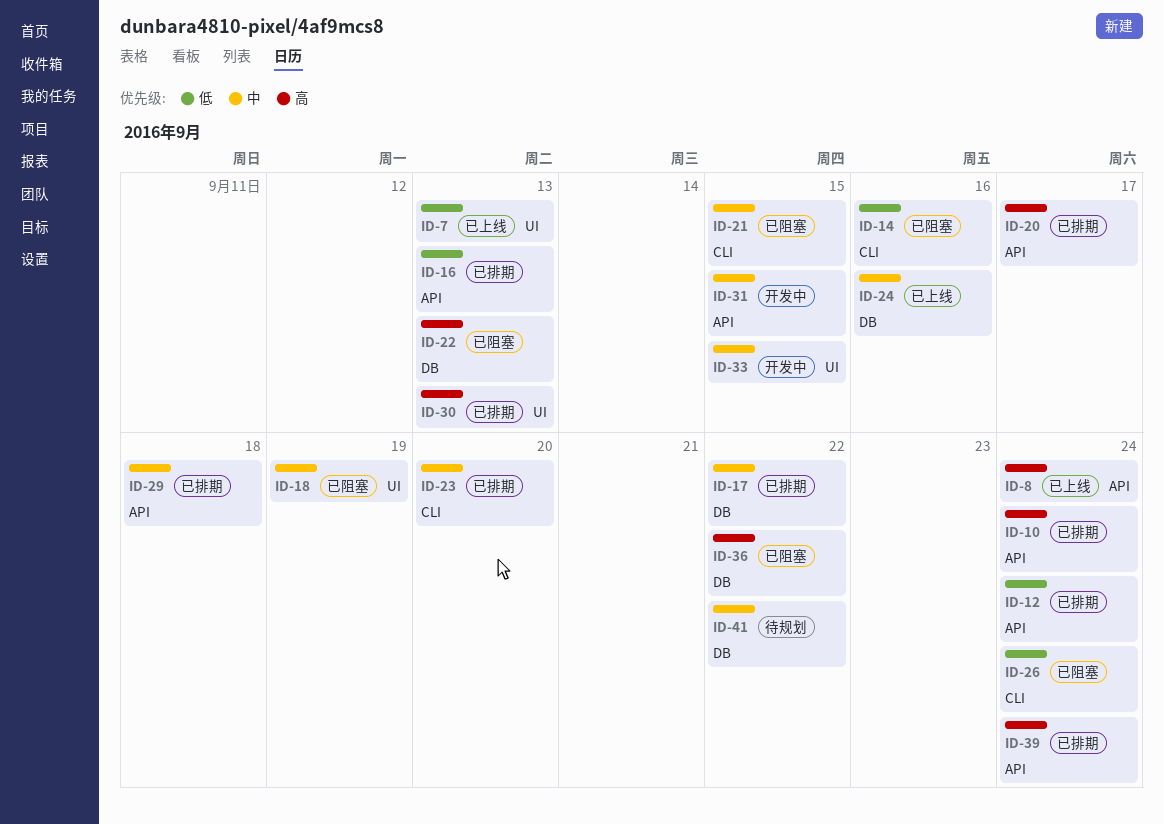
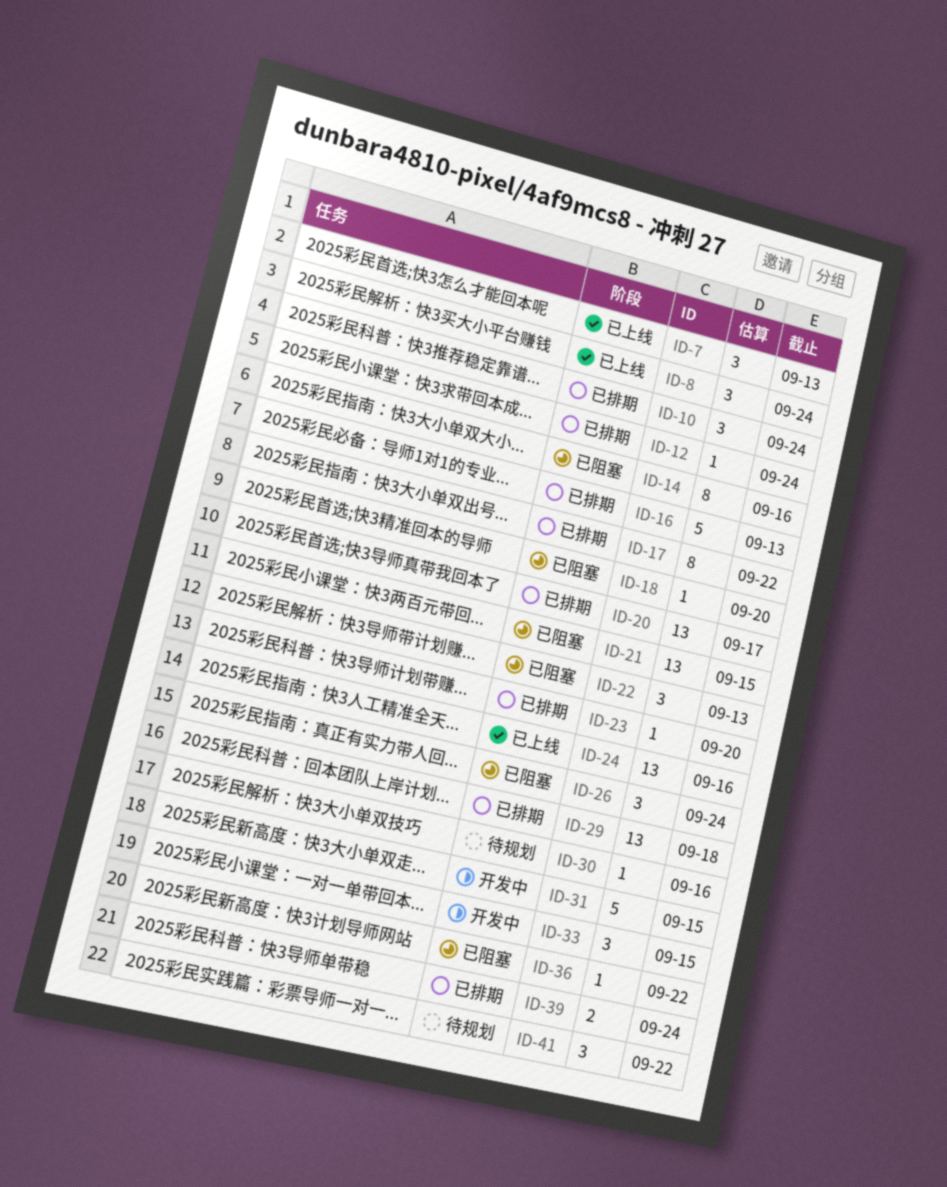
ID-18, due: Sep 19 -> Sep 20
ID-30, status: 已排期 -> 待规划
ID-30, due: Sep 13 -> Sep 16

